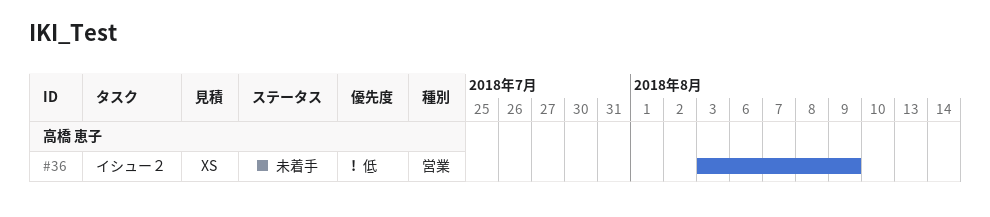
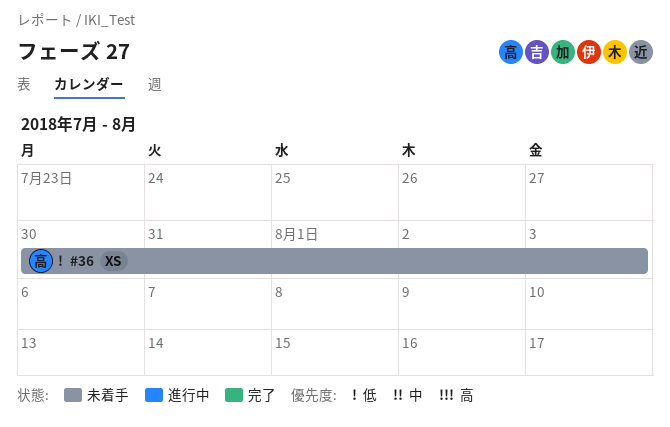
#36, start: Aug 3 -> Jul 30
#36, due: Aug 9 -> Aug 3

